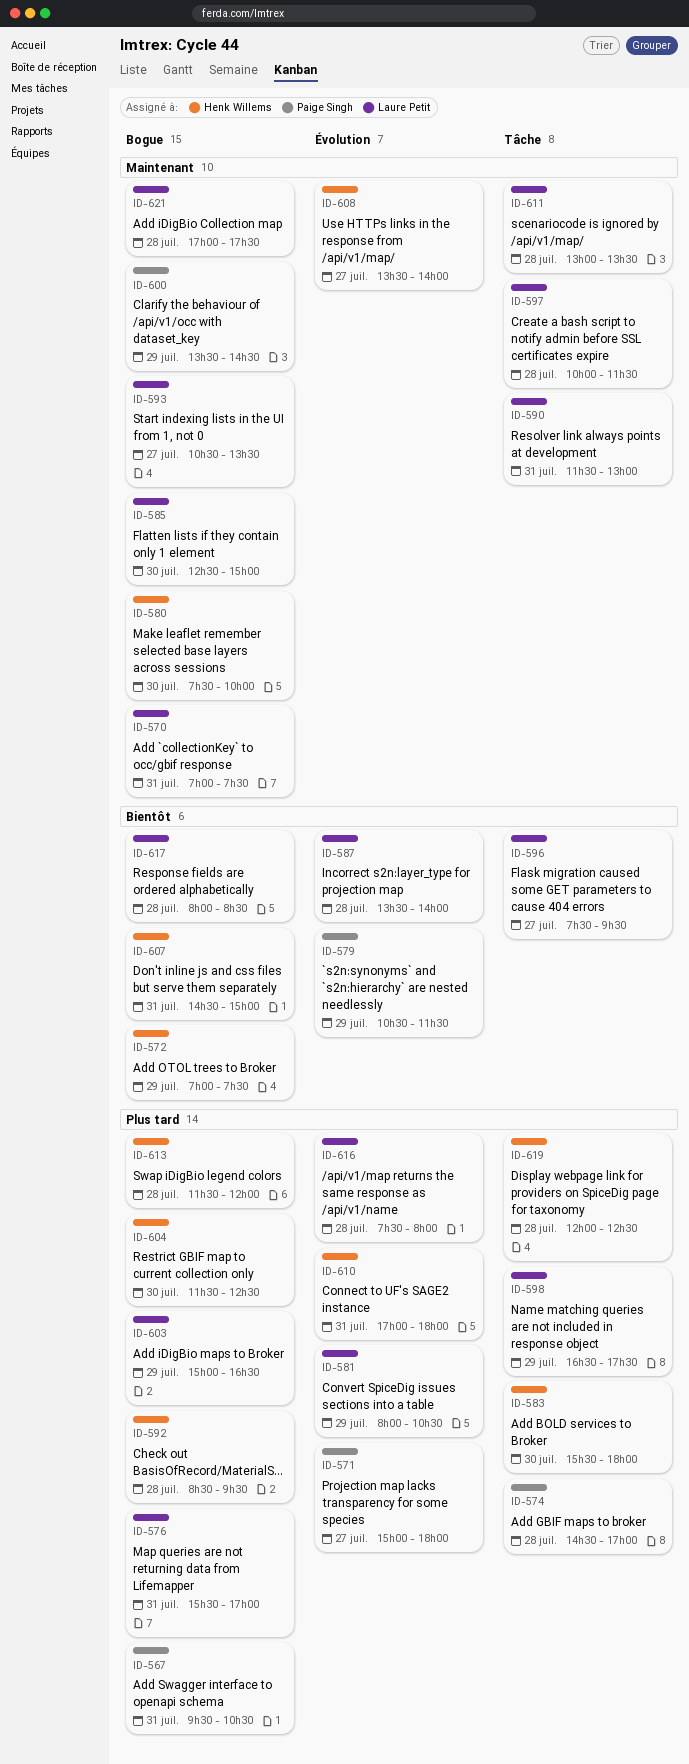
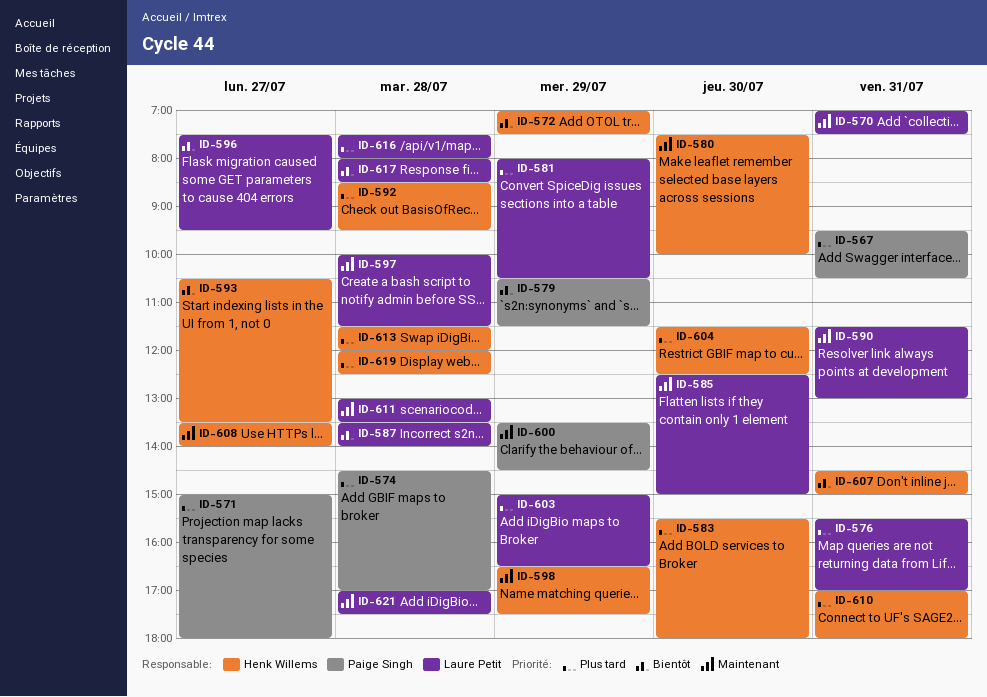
ID-593, owner: Laure Petit -> Henk Willems
ID-593, priority: Maintenant -> Bientôt
ID-598, owner: Laure Petit -> Henk Willems
ID-598, priority: Plus tard -> Maintenant

